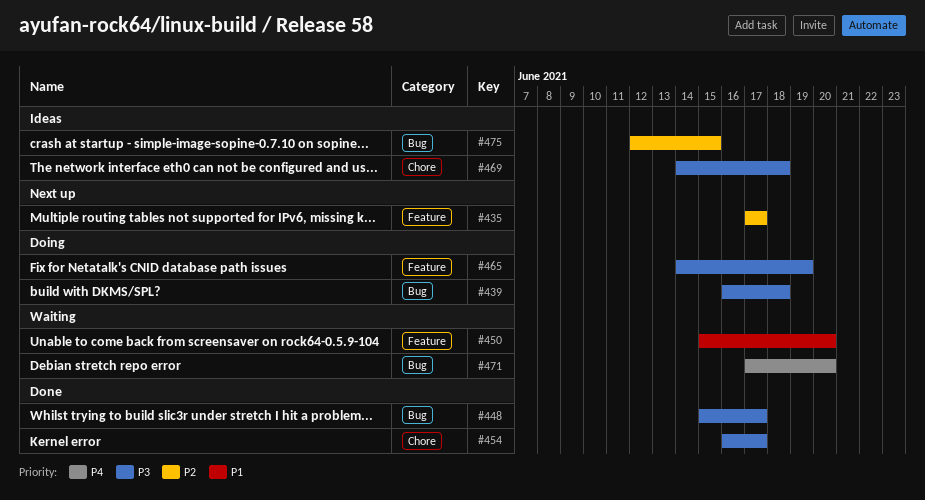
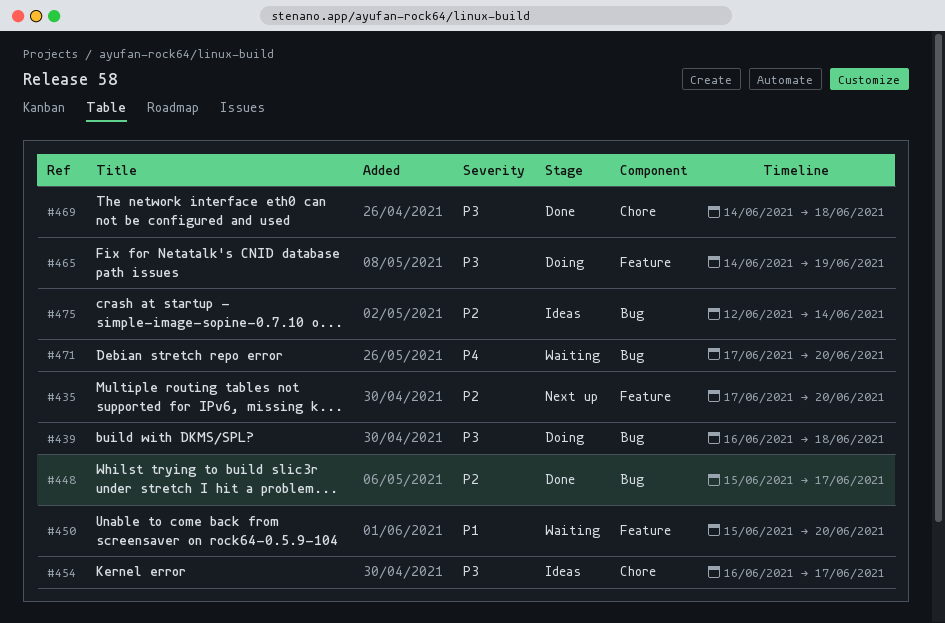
#435, due: Jun 17 -> Jun 20
#448, priority: P3 -> P2
#454, status: Done -> Ideas
#469, status: Ideas -> Done
#475, due: Jun 15 -> Jun 14

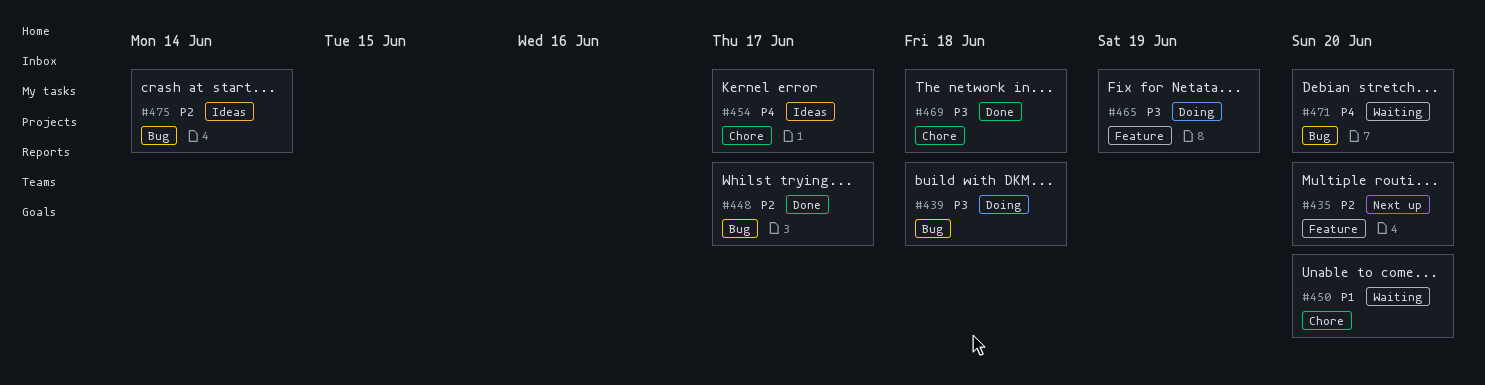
#450, label: Feature -> Chore
#454, priority: P3 -> P4

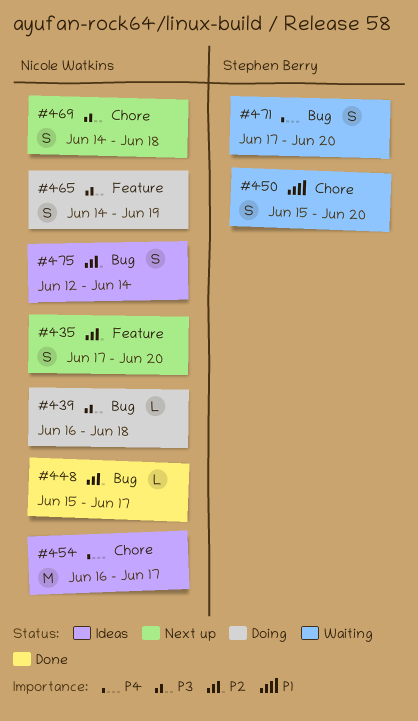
#469, status: Done -> Next up

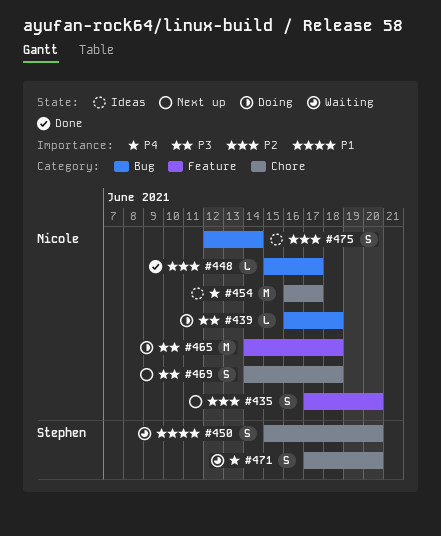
#465, estimate: S -> M
#465, due: Jun 19 -> Jun 18
#471, label: Bug -> Chore

